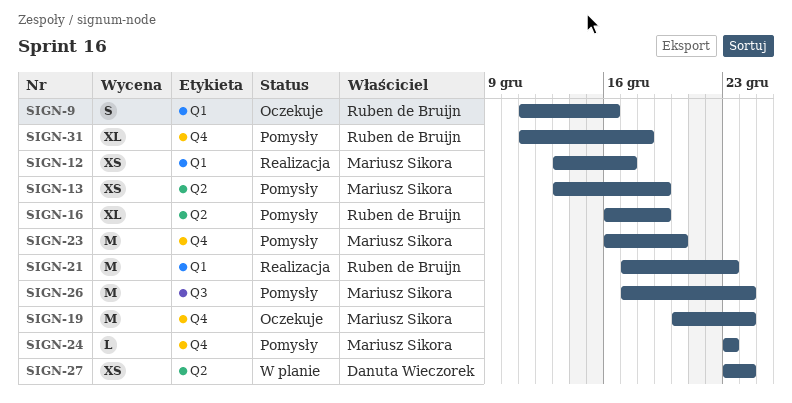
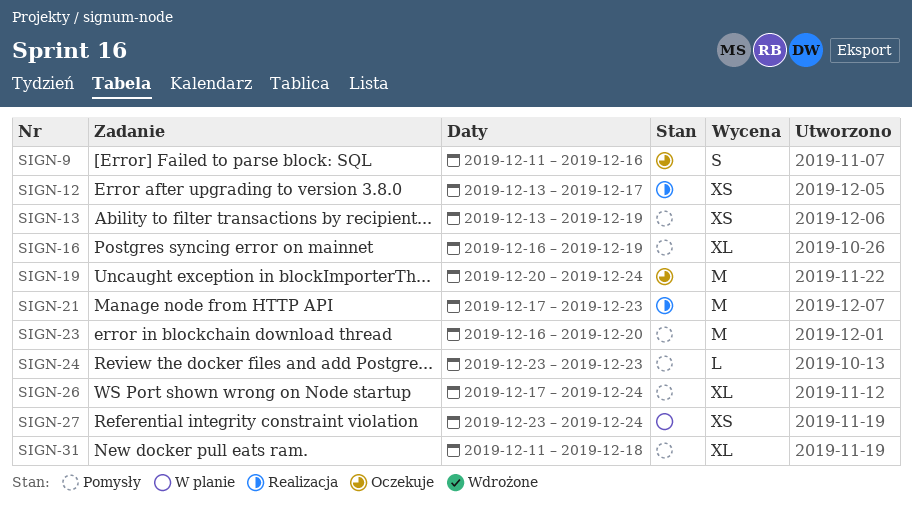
SIGN-26, estimate: M -> XL

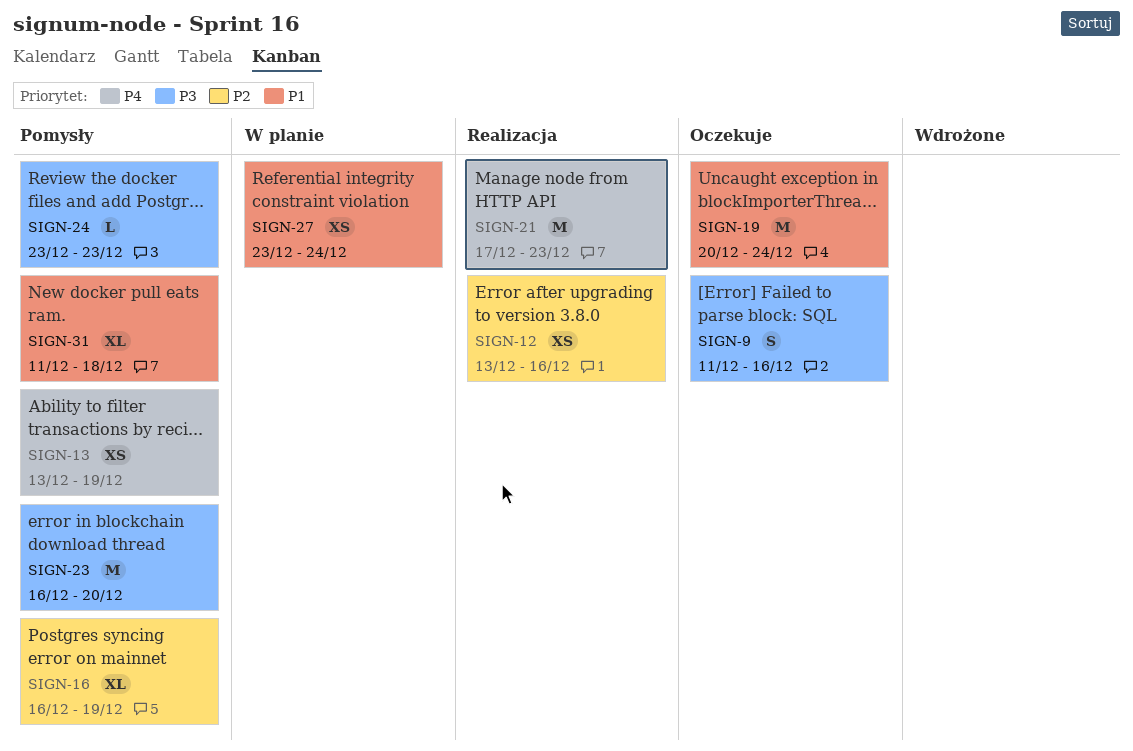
SIGN-12, due: Dec 17 -> Dec 16
SIGN-26: present -> none

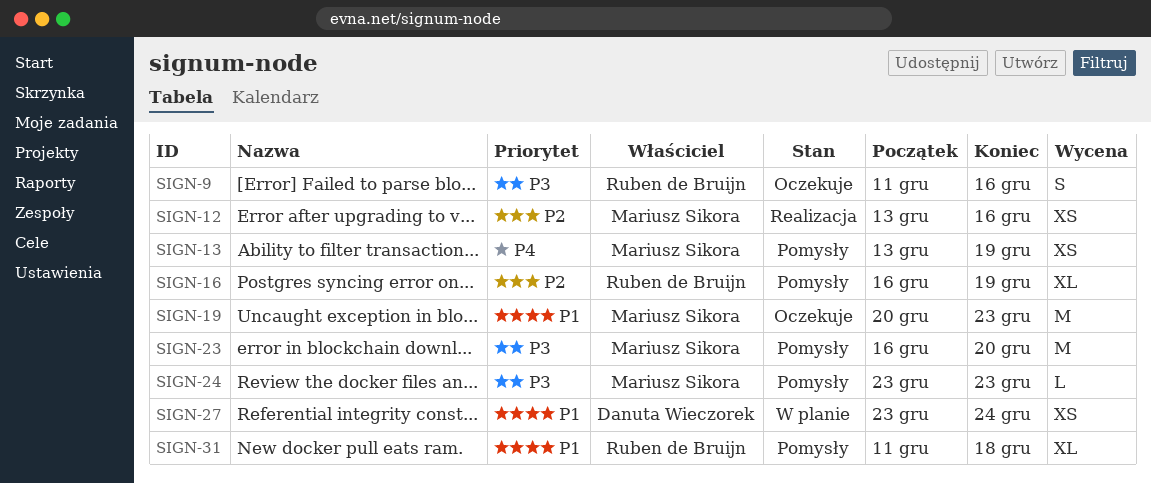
SIGN-19, due: Dec 24 -> Dec 23
SIGN-21: present -> none

